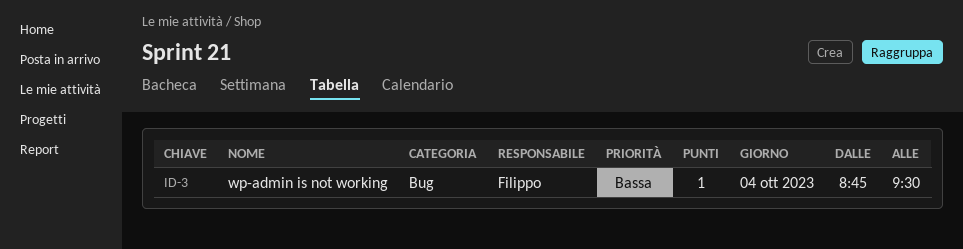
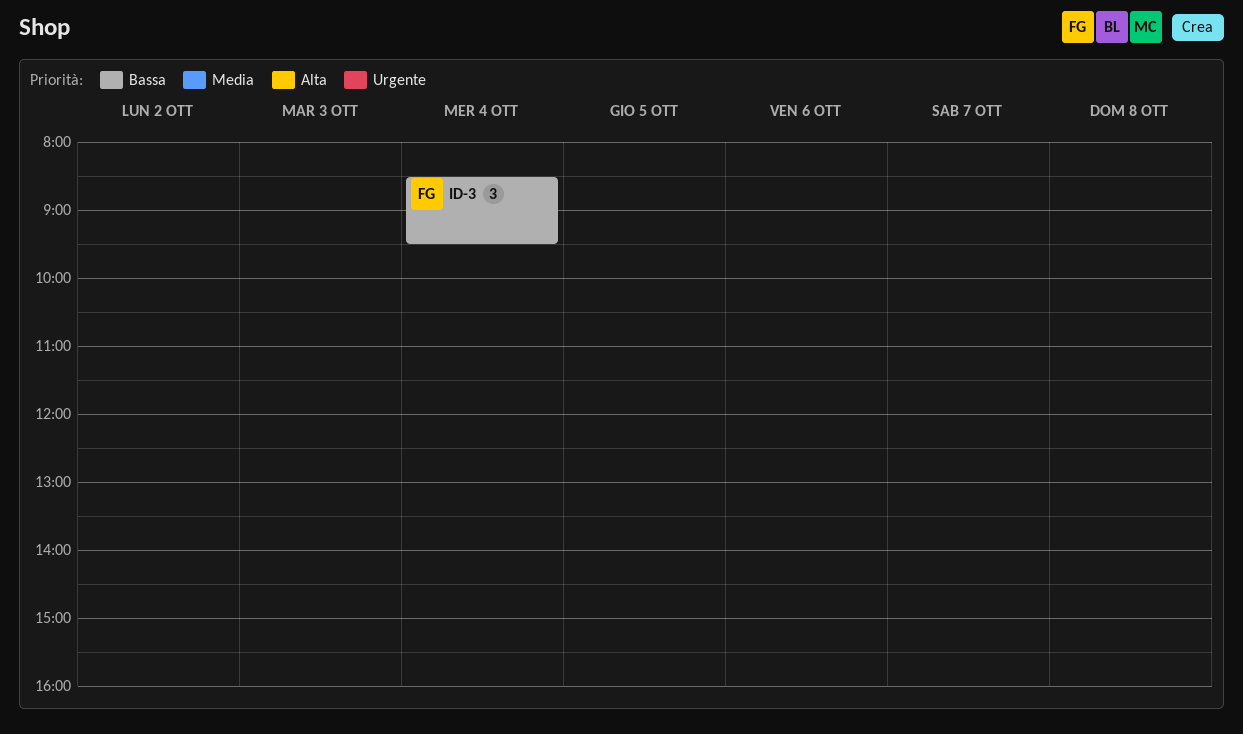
ID-3, estimate: 1 -> 3
ID-3, begins: 08:45 -> 08:30

